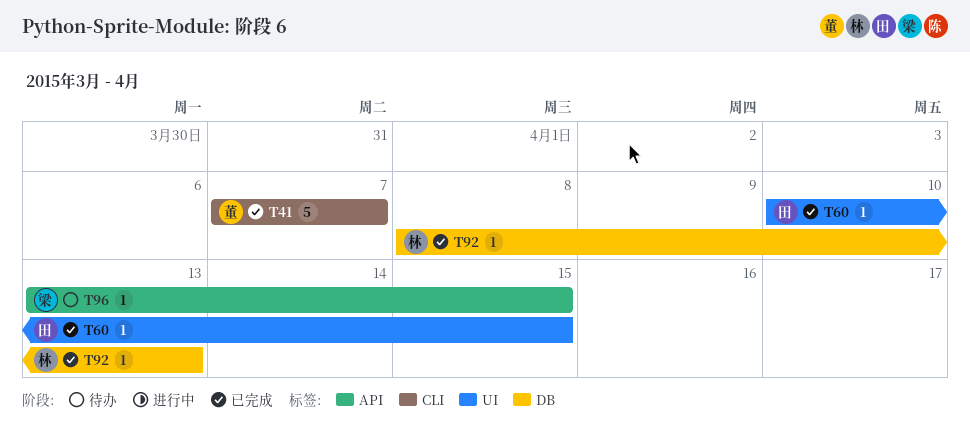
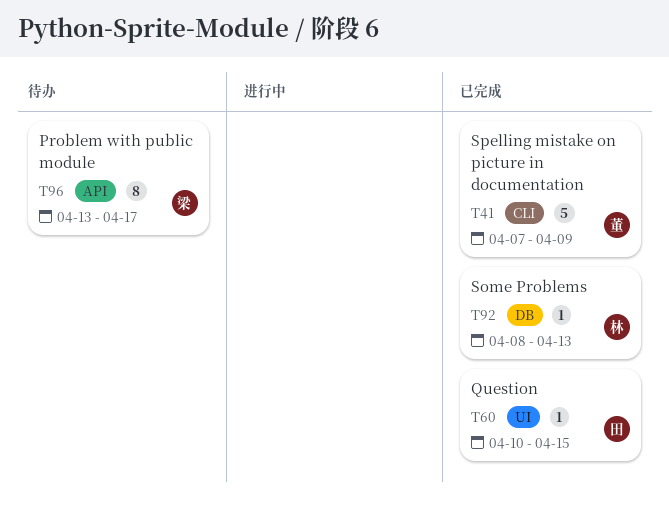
T41, due: Apr 7 -> Apr 9
T96, estimate: 1 -> 8
T96, due: Apr 15 -> Apr 17

